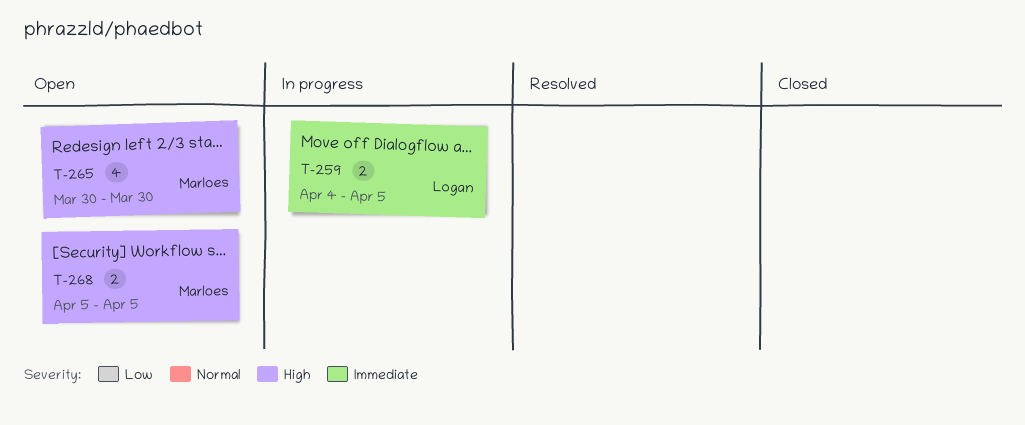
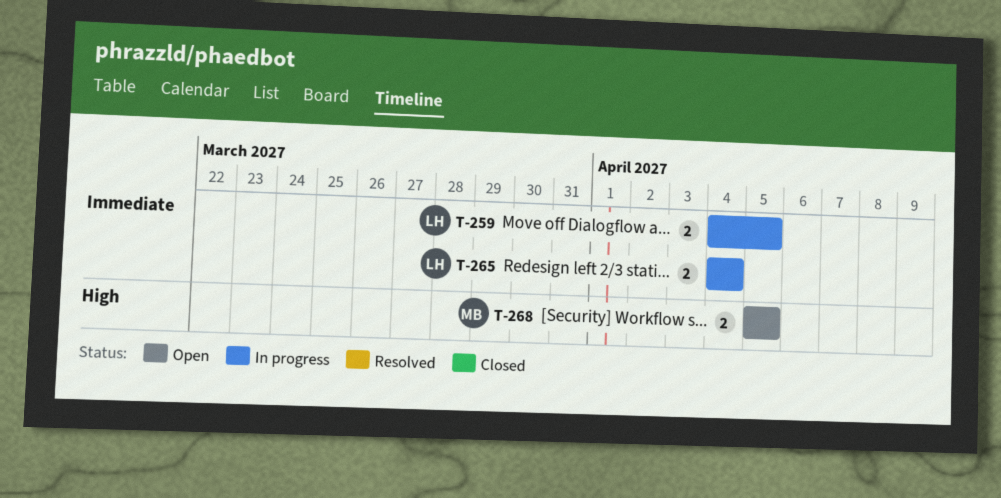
T-265, status: Open -> In progress
T-265, owner: Marloes -> Logan
T-265, priority: High -> Immediate
T-265, estimate: 4 -> 2
T-265, start: Mar 30 -> Apr 4
T-265, due: Mar 30 -> Apr 4

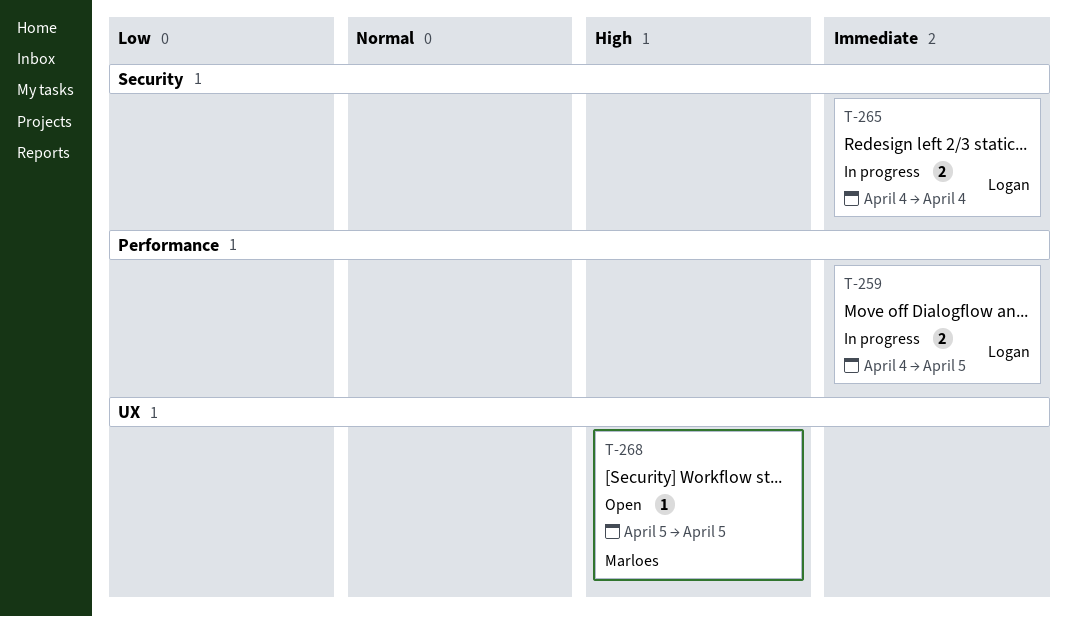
T-268, estimate: 2 -> 1

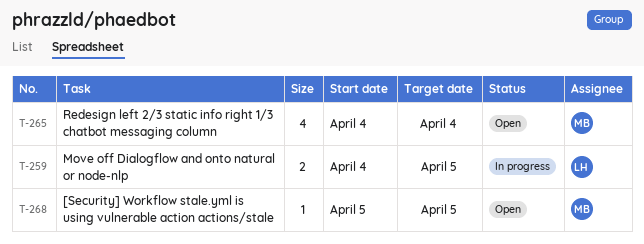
T-265, status: In progress -> Open
T-265, owner: Logan -> Marloes
T-265, estimate: 2 -> 4

